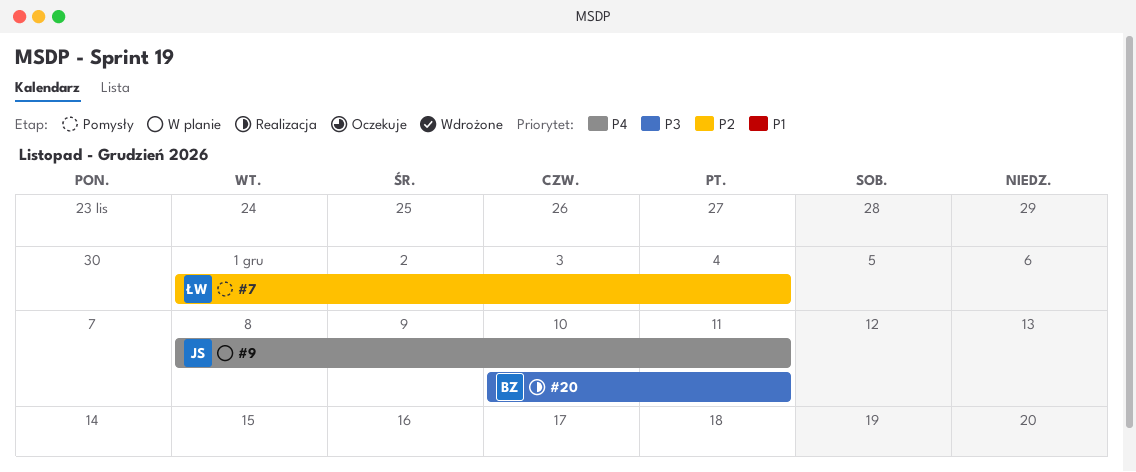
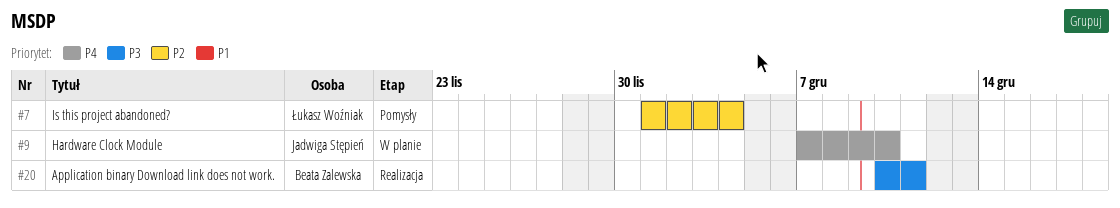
#9, start: Dec 8 -> Dec 7
#9, due: Dec 11 -> Dec 10

